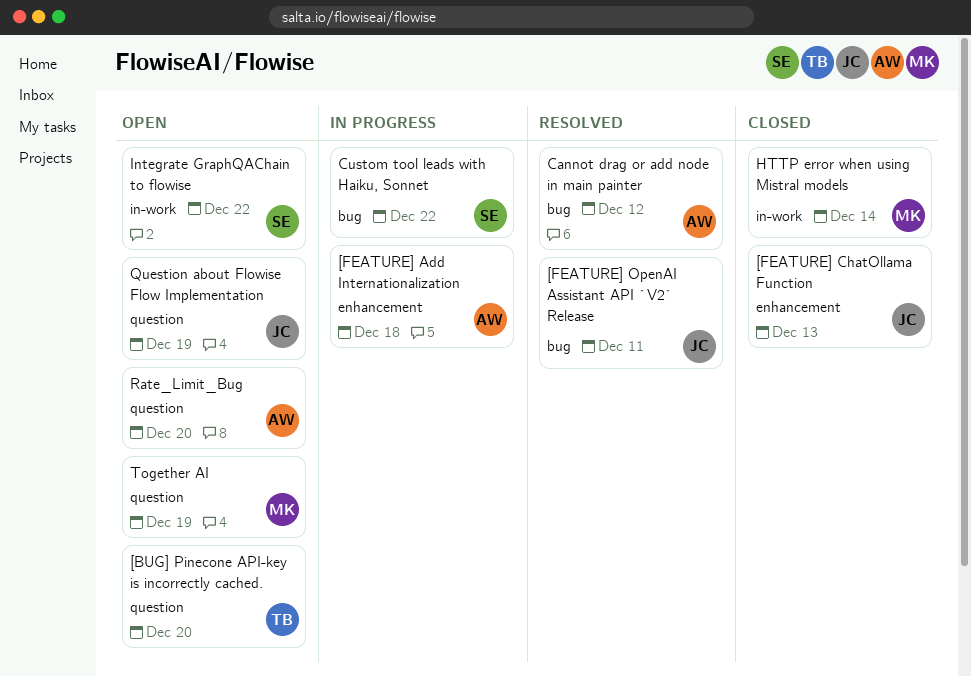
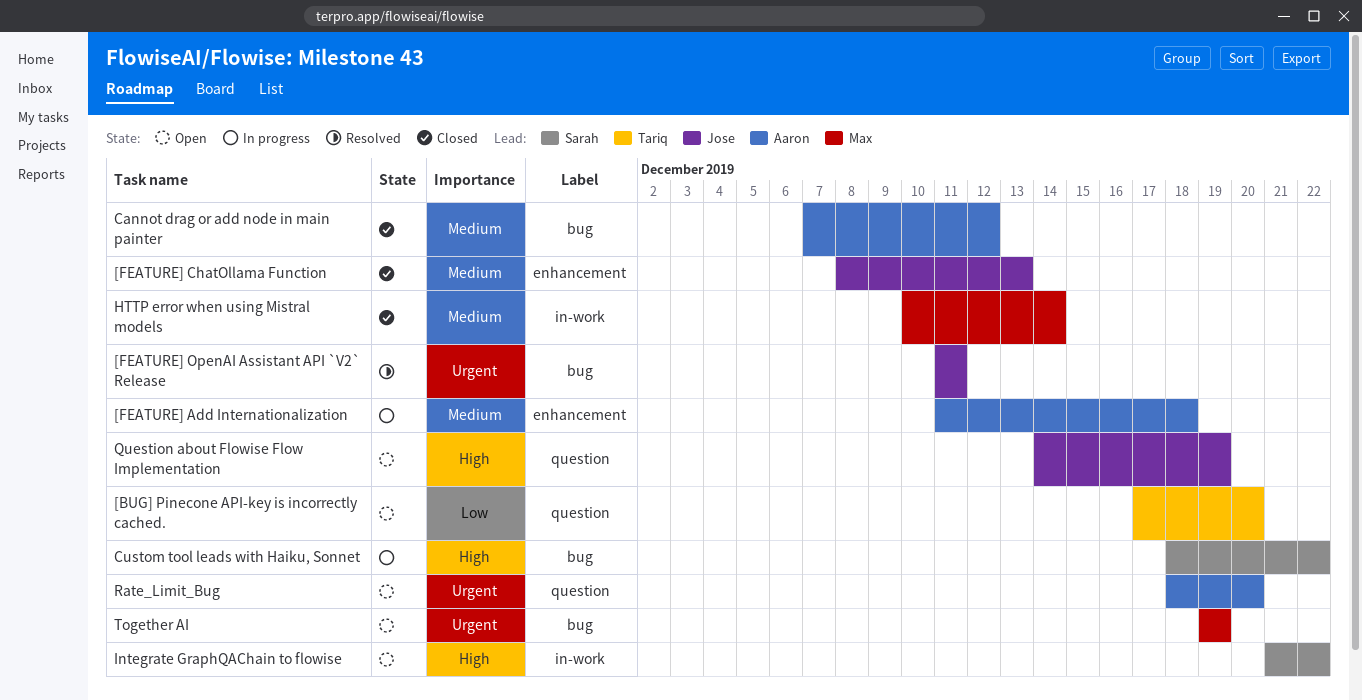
Cannot drag or add node in main painter, status: Resolved -> Closed
Together AI, label: question -> bug

